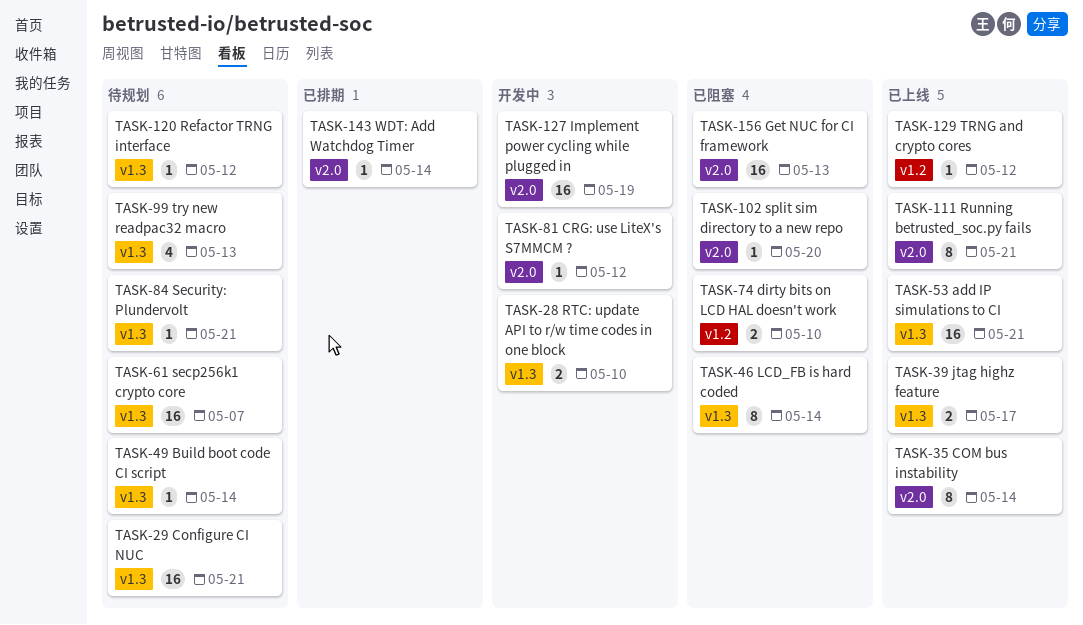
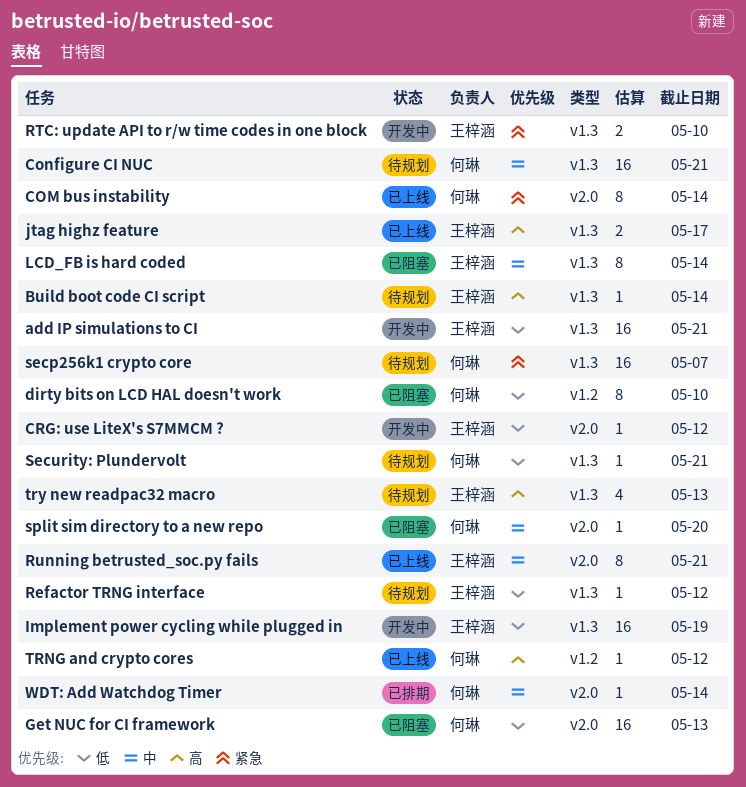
add IP simulations to CI, status: 已上线 -> 开发中
dirty bits on LCD HAL doesn't work, estimate: 2 -> 8
Implement power cycling while plugged in, label: v2.0 -> v1.3

